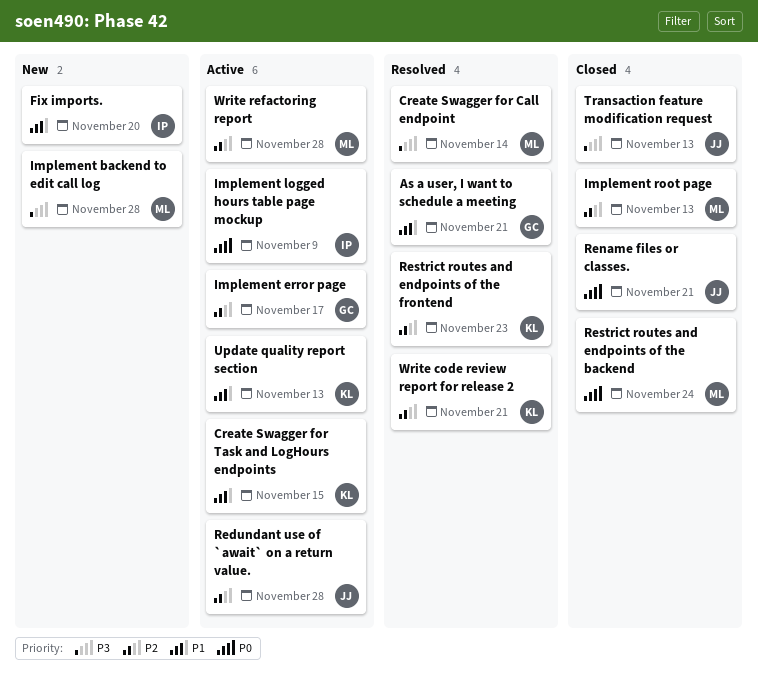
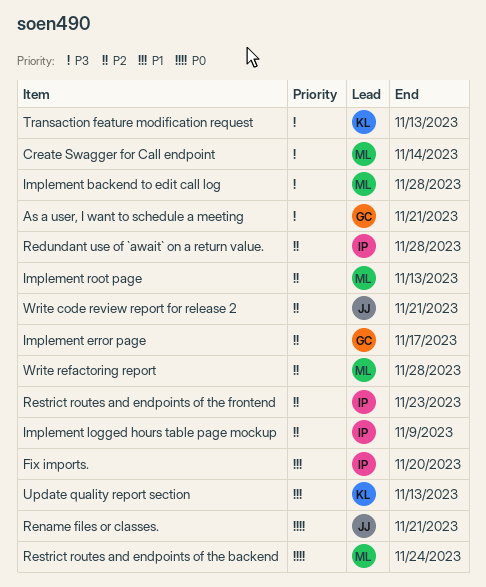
As a user, I want to schedule a meeting, priority: P1 -> P3
Create Swagger for Task and LogHours endpoints: present -> none
Implement logged hours table page mockup, priority: P0 -> P2
Redundant use of `await` on a return value., owner: JJ -> IP
Restrict routes and endpoints of the frontend, owner: KL -> IP
Transaction feature modification request, owner: JJ -> KL
Write code review report for release 2, owner: KL -> JJ

